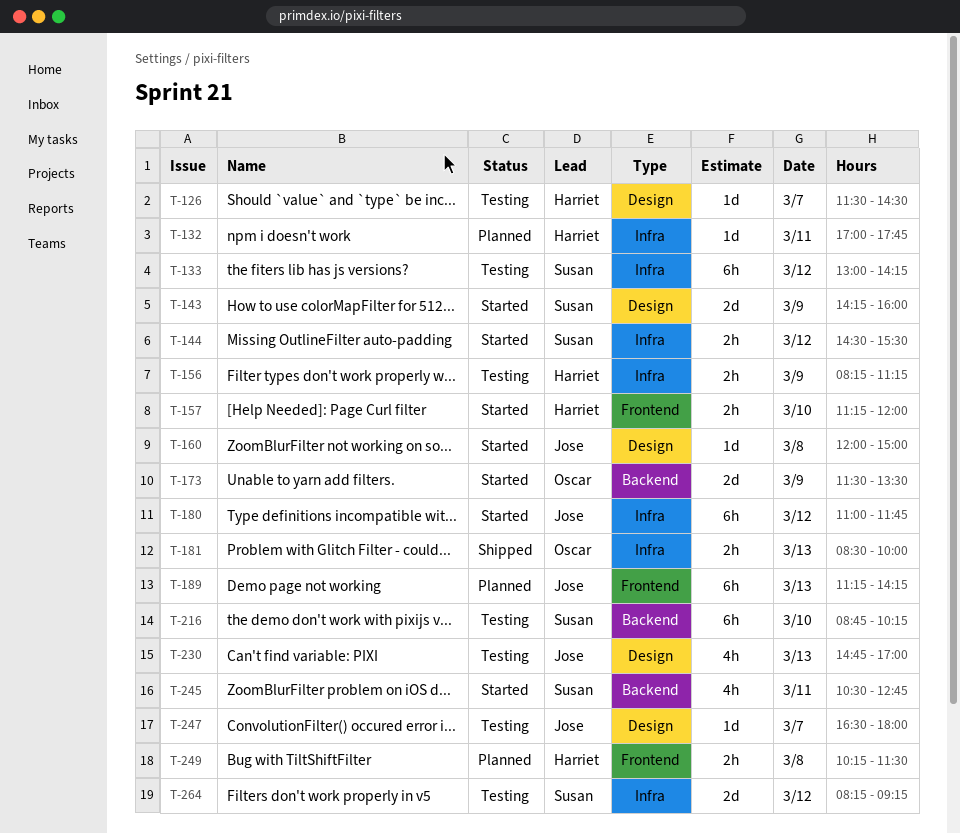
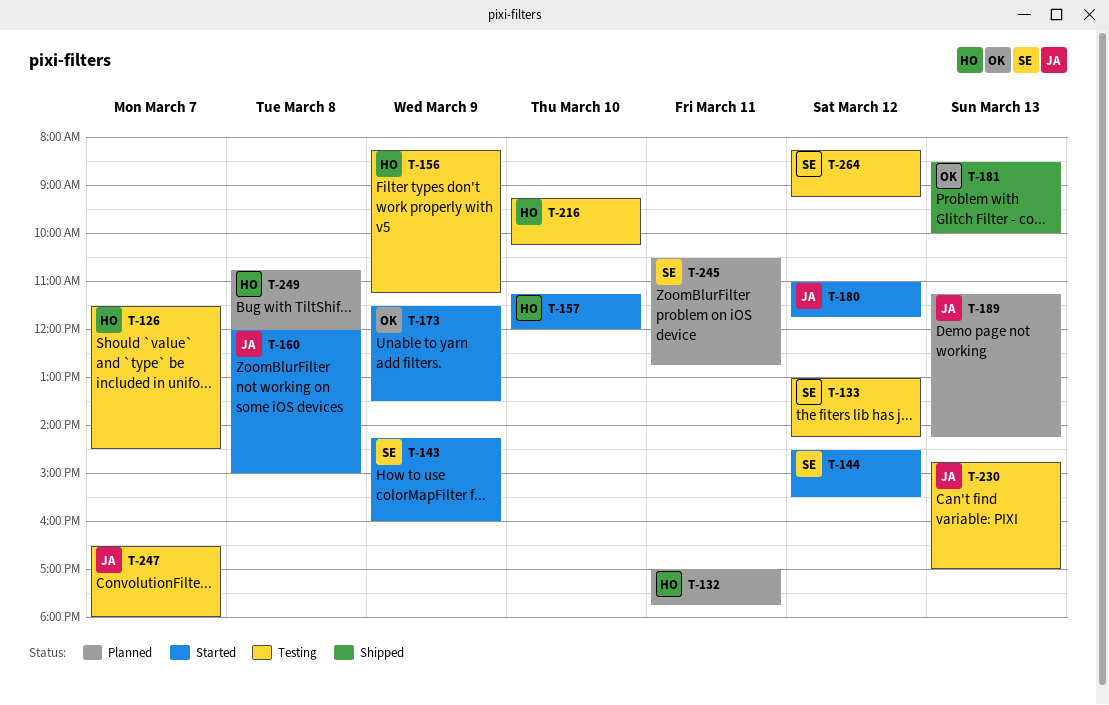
T-216, owner: Susan -> Harriet
T-216, begins: 08:45 -> 09:15
T-245, status: Started -> Planned
T-249, begins: 10:15 -> 10:45
T-249, ends: 11:30 -> 12:00

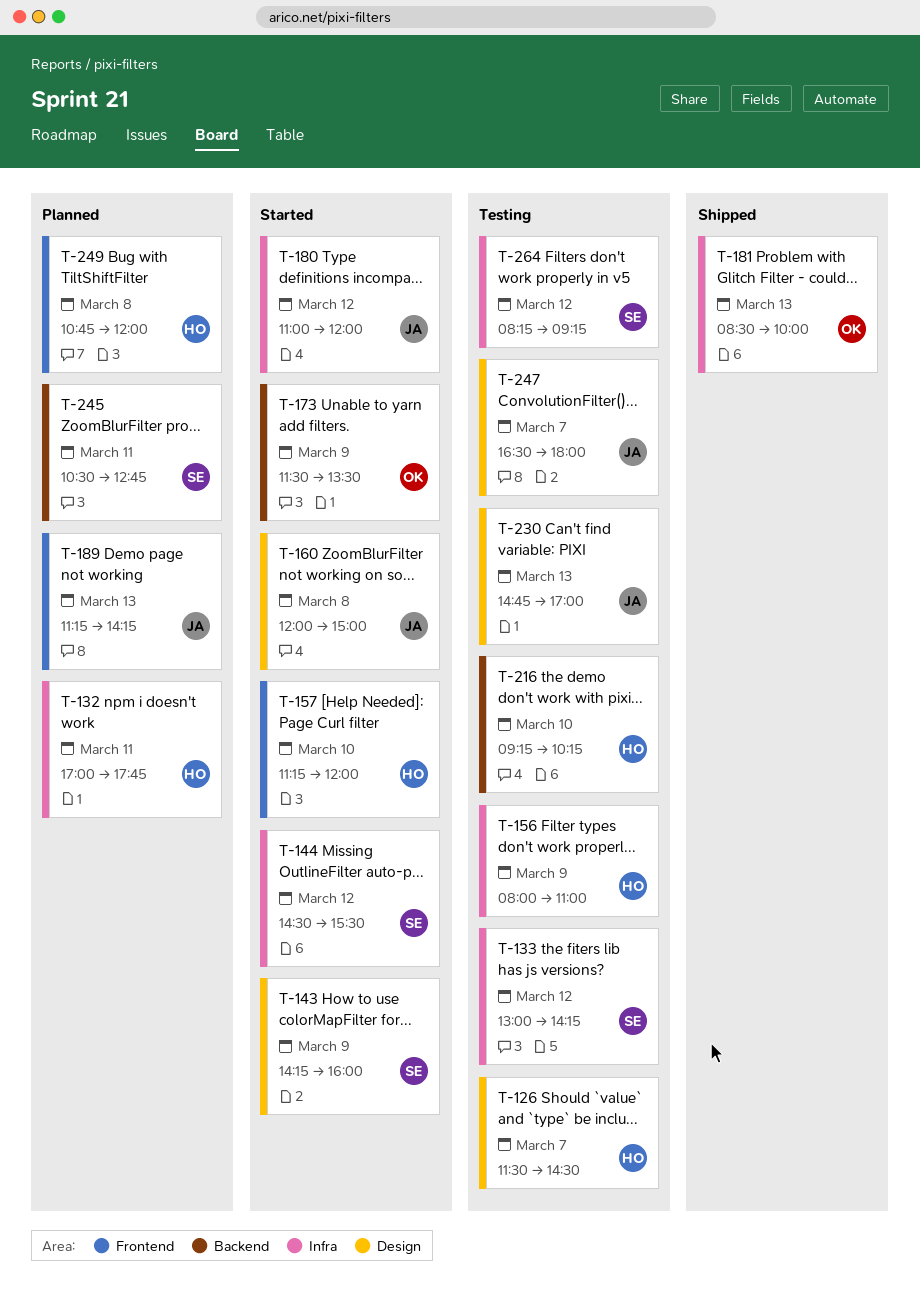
T-156, begins: 08:15 -> 08:00
T-156, ends: 11:15 -> 11:00
T-180, ends: 11:45 -> 12:00

